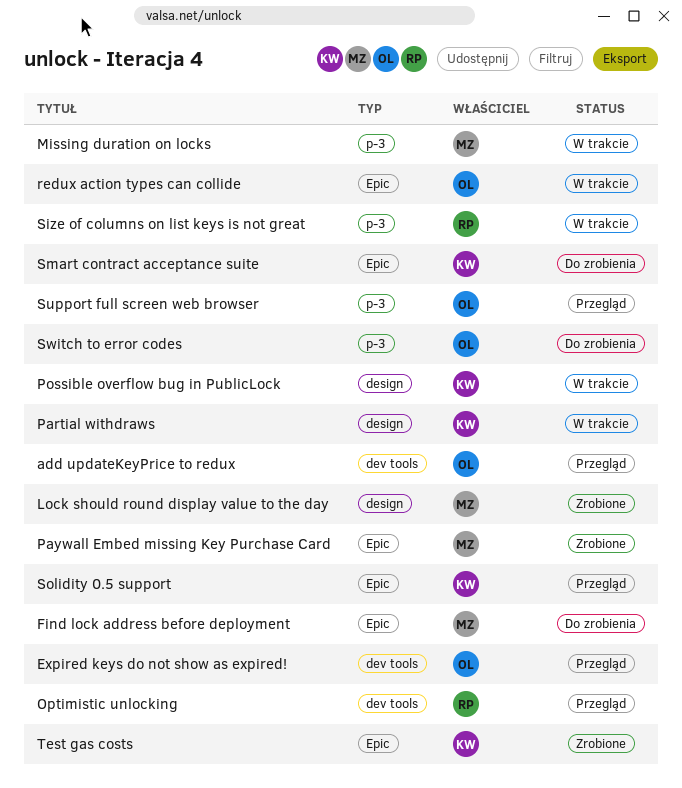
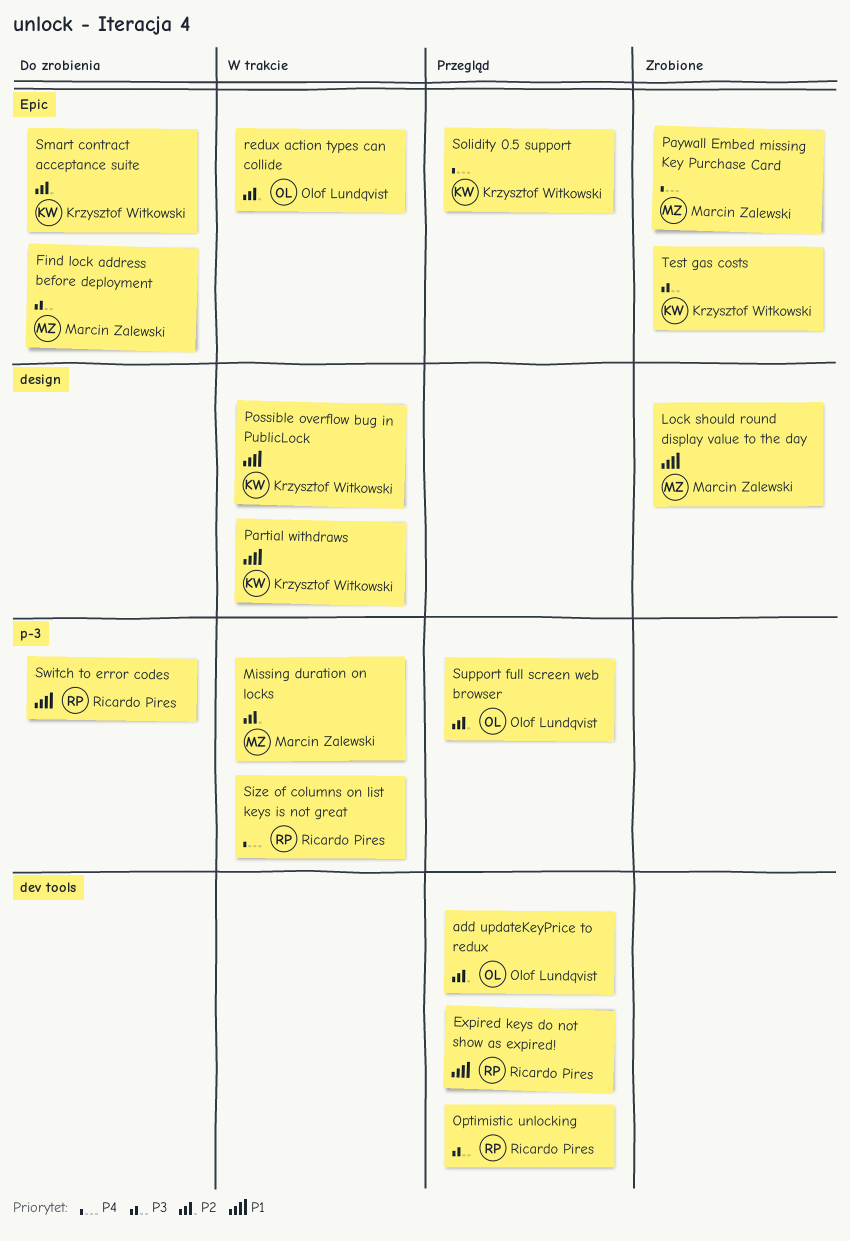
Expired keys do not show as expired!, owner: Olof Lundqvist -> Ricardo Pires
Switch to error codes, owner: Olof Lundqvist -> Ricardo Pires

